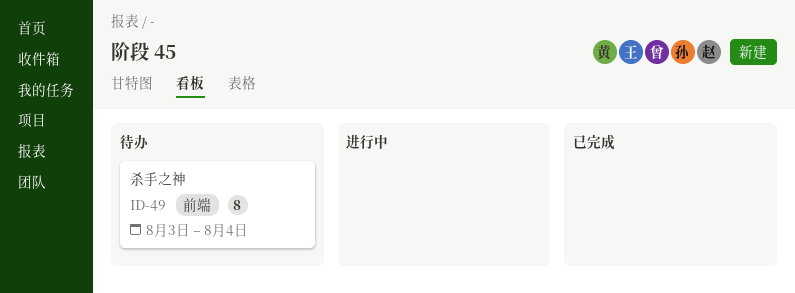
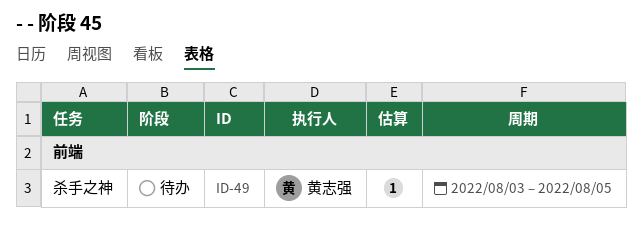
ID-49, estimate: 8 -> 1
ID-49, due: Aug 4 -> Aug 5

